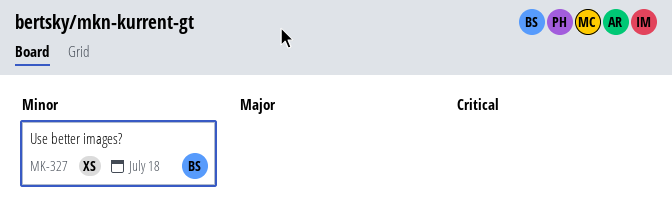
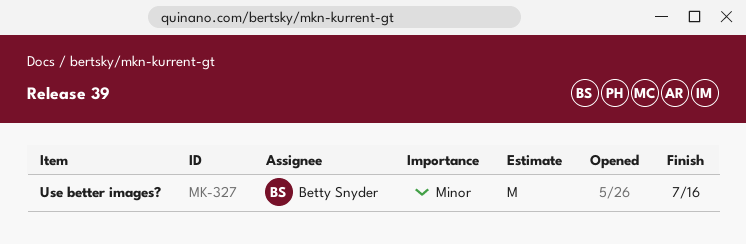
MK-327, estimate: XS -> M
MK-327, due: Jul 18 -> Jul 16

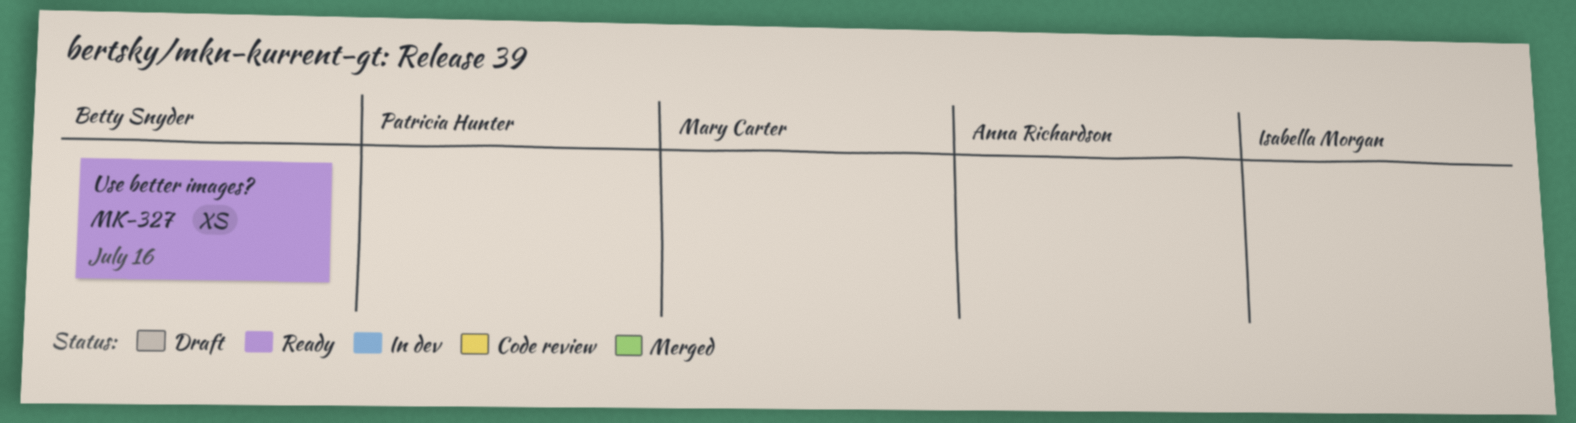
MK-327, estimate: M -> XS

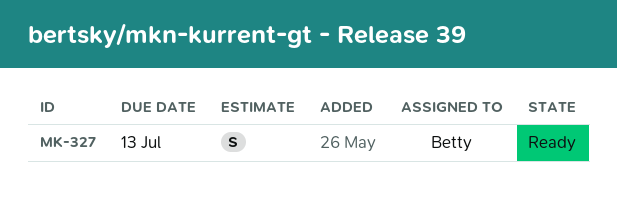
MK-327, estimate: XS -> S
MK-327, due: Jul 16 -> Jul 13

